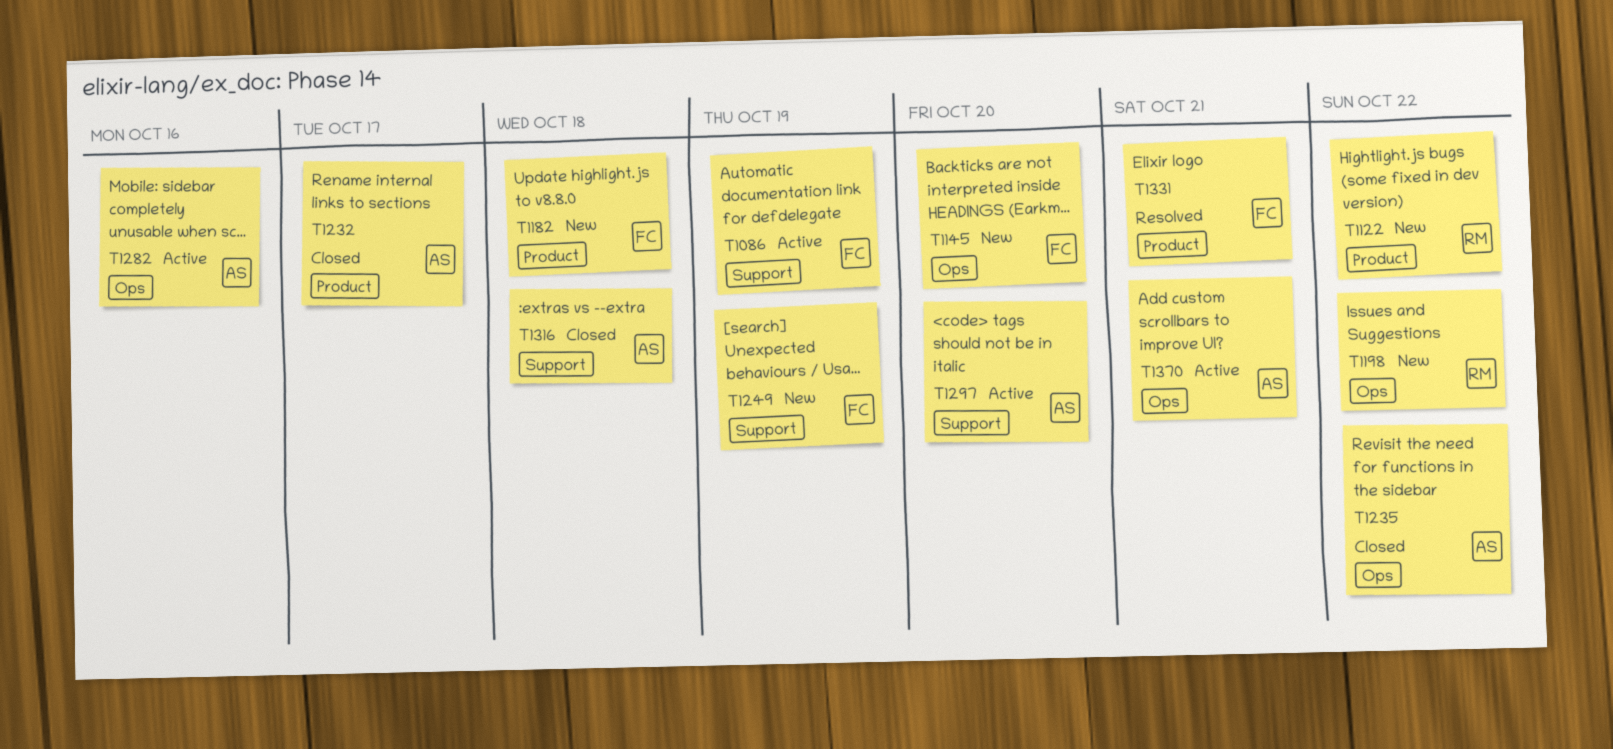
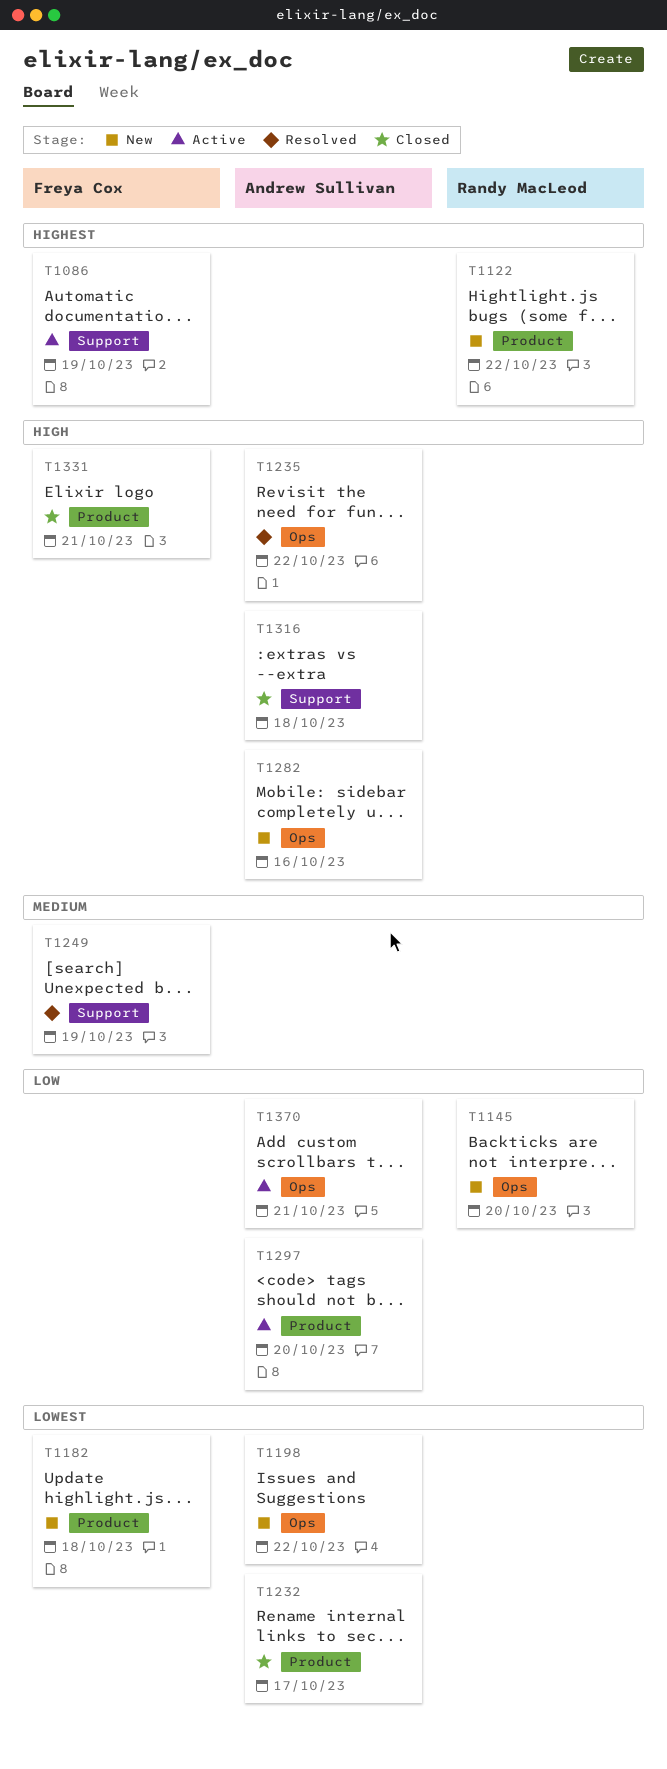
T1145, owner: Freya Cox -> Randy MacLeod
T1198, owner: Randy MacLeod -> Andrew Sullivan
T1235, status: Closed -> Resolved
T1249, status: New -> Resolved
T1282, status: Active -> New
T1297, label: Support -> Product
T1331, status: Resolved -> Closed

